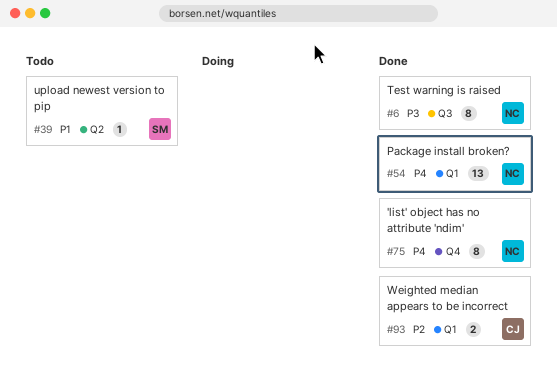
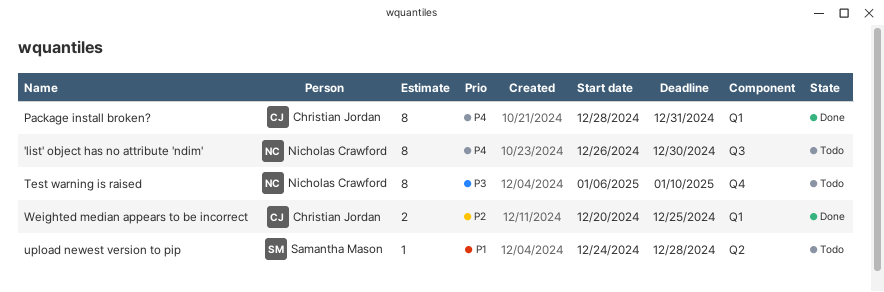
'list' object has no attribute 'ndim', status: Done -> Todo
'list' object has no attribute 'ndim', label: Q4 -> Q3
Package install broken?, owner: Nicholas Crawford -> Christian Jordan
Package install broken?, estimate: 13 -> 8
Test warning is raised, status: Done -> Todo
Test warning is raised, label: Q3 -> Q4

